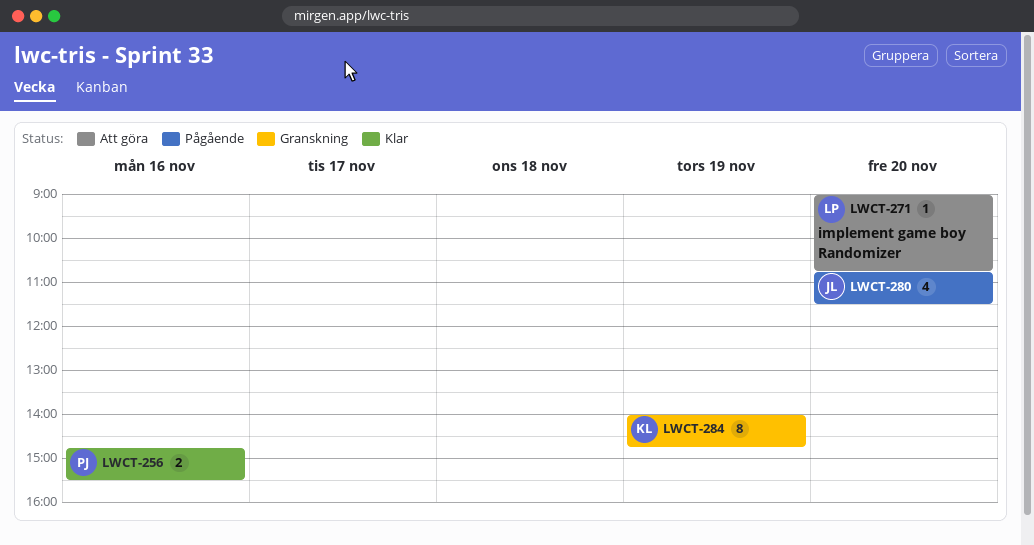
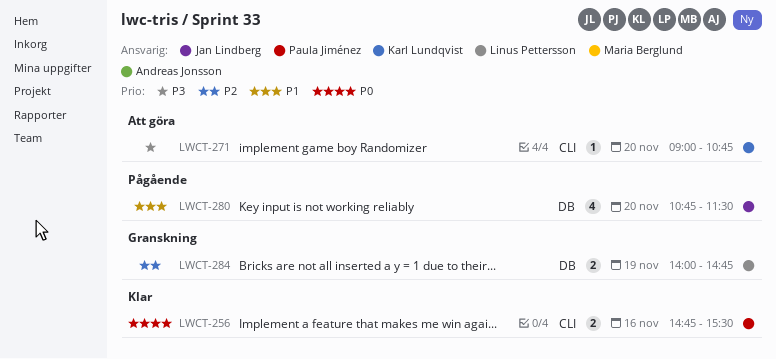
LWCT-271, owner: Linus Pettersson -> Karl Lundqvist
LWCT-284, owner: Karl Lundqvist -> Linus Pettersson
LWCT-284, estimate: 8 -> 2

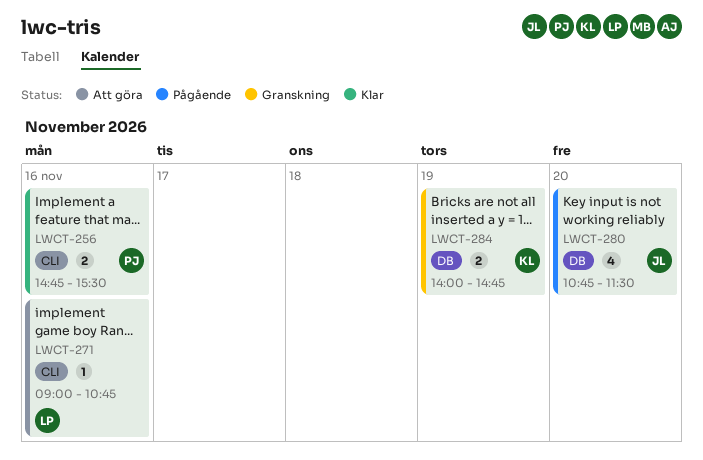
LWCT-271, owner: Karl Lundqvist -> Linus Pettersson
LWCT-271, day: Nov 20 -> Nov 16
LWCT-284, owner: Linus Pettersson -> Karl Lundqvist

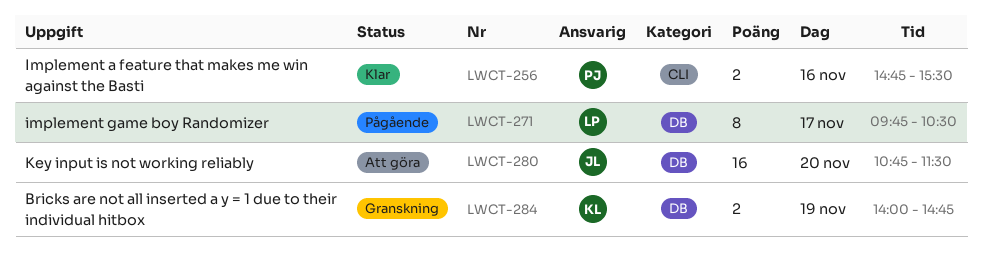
LWCT-271, status: Att göra -> Pågående
LWCT-271, label: CLI -> DB
LWCT-271, estimate: 1 -> 8
LWCT-271, day: Nov 16 -> Nov 17
LWCT-271, begins: 09:00 -> 09:45
LWCT-271, ends: 10:45 -> 10:30
LWCT-280, status: Pågående -> Att göra
LWCT-280, estimate: 4 -> 16

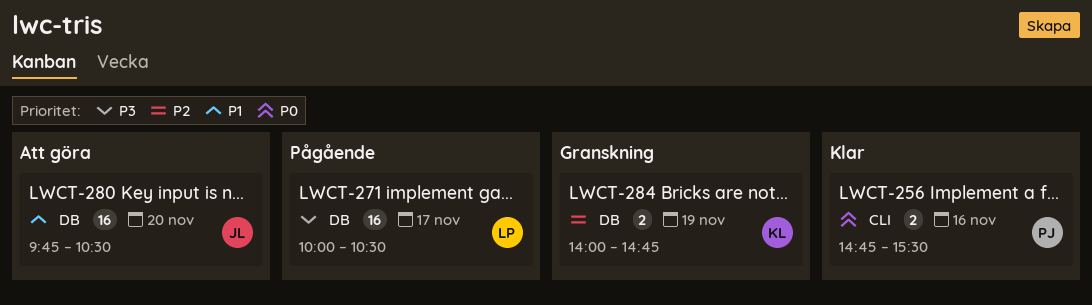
LWCT-271, estimate: 8 -> 16
LWCT-271, begins: 09:45 -> 10:00
LWCT-280, begins: 10:45 -> 09:45
LWCT-280, ends: 11:30 -> 10:30

